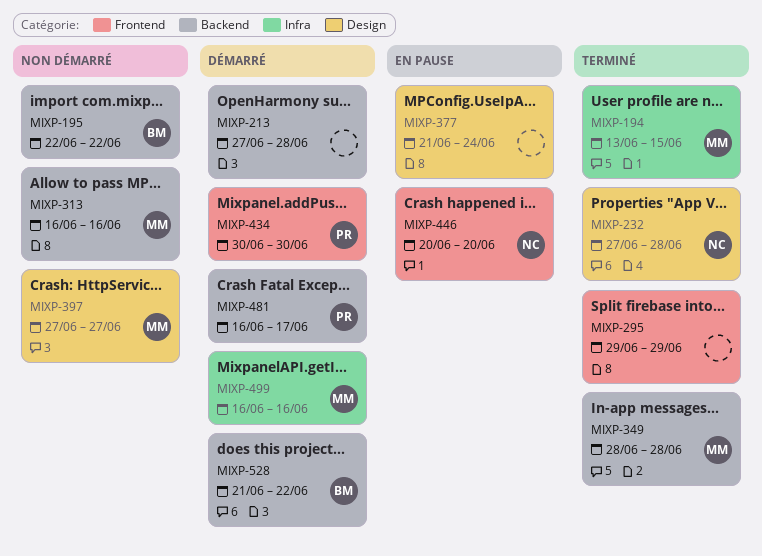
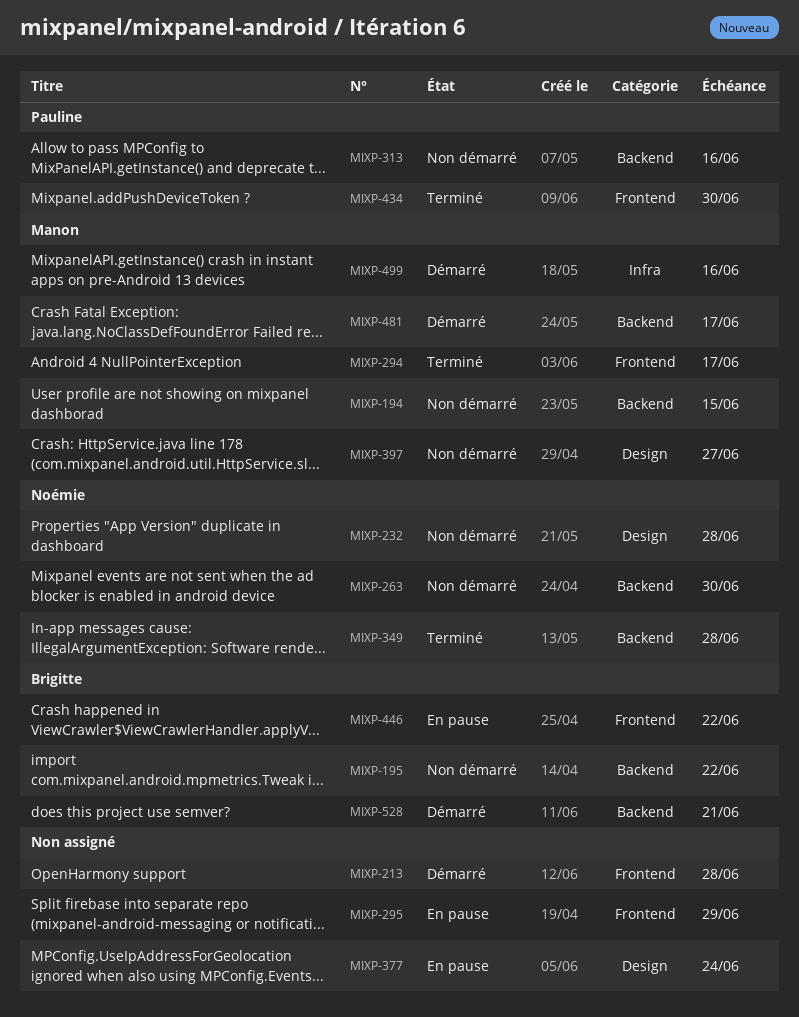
MIXP-194, status: Terminé -> Non démarré
MIXP-194, label: Infra -> Backend
MIXP-213, label: Backend -> Frontend
MIXP-232, status: Terminé -> Non démarré
MIXP-263: none -> present
MIXP-294: none -> present
MIXP-295, status: Terminé -> En pause
MIXP-313, owner: Manon -> Pauline
MIXP-349, owner: Manon -> Noémie
MIXP-434, status: Démarré -> Terminé
MIXP-446, owner: Noémie -> Brigitte
MIXP-446, due: Jun 20 -> Jun 22
MIXP-481, owner: Pauline -> Manon
MIXP-528, due: Jun 22 -> Jun 21

